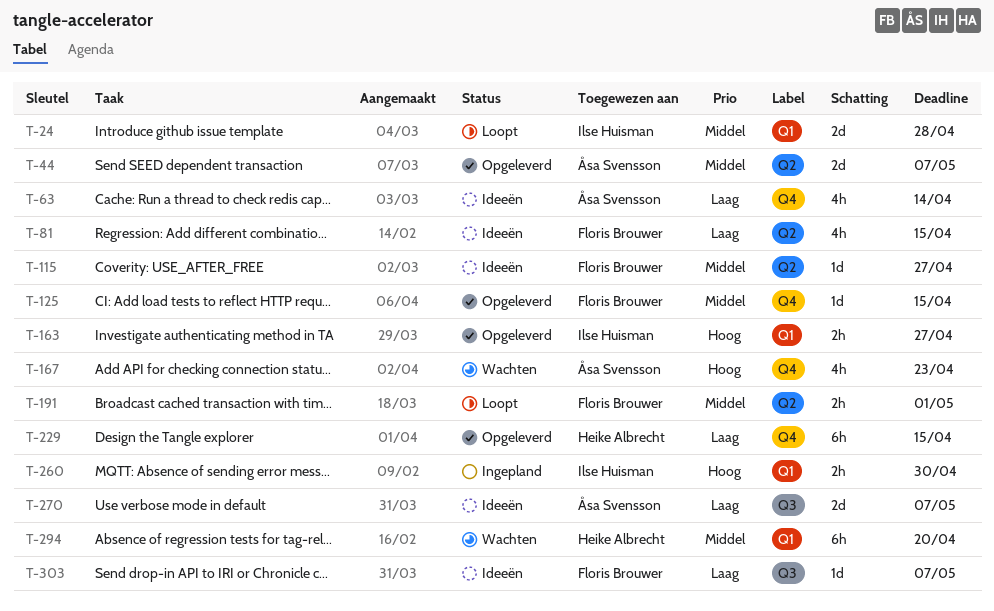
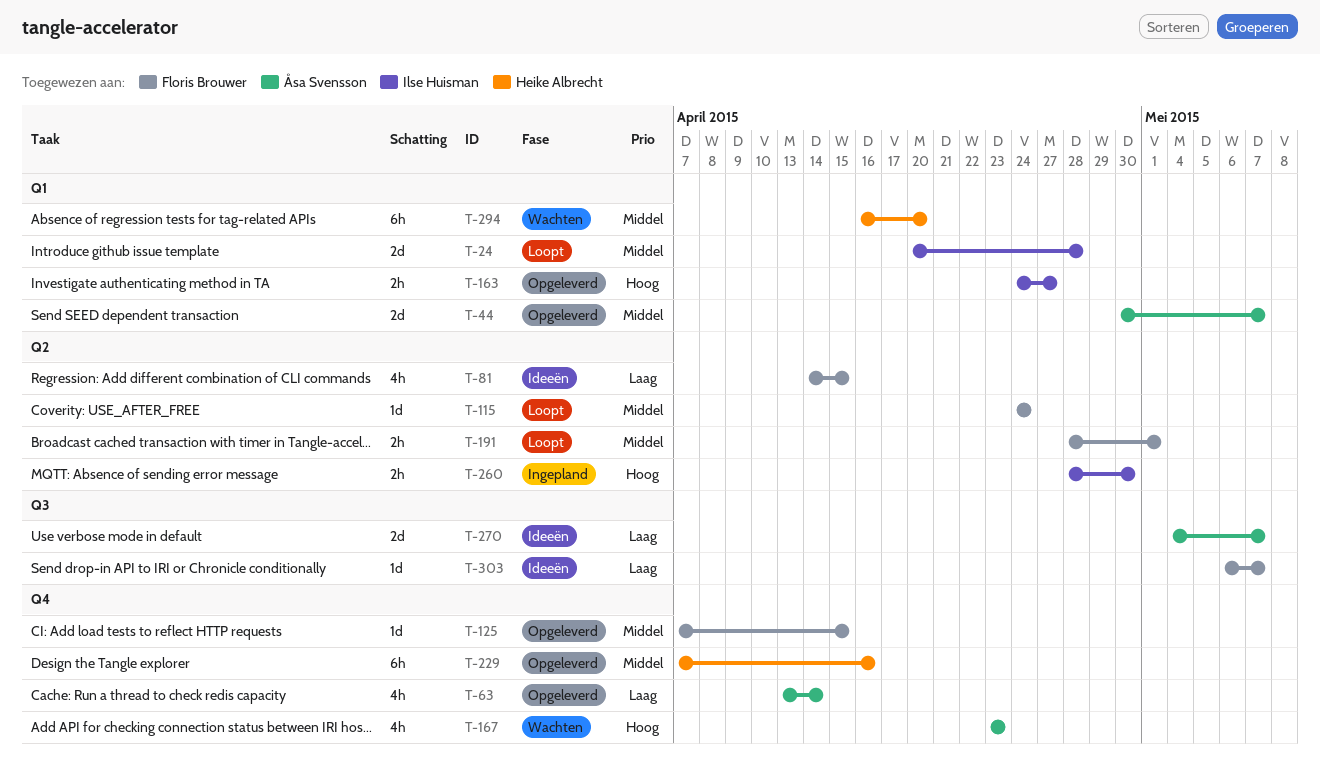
T-44, label: Q2 -> Q1
T-63, status: Ideeën -> Opgeleverd
T-115, status: Ideeën -> Loopt
T-115, due: Apr 27 -> Apr 24
T-229, priority: Laag -> Middel
T-229, due: Apr 15 -> Apr 16
T-260, label: Q1 -> Q2

